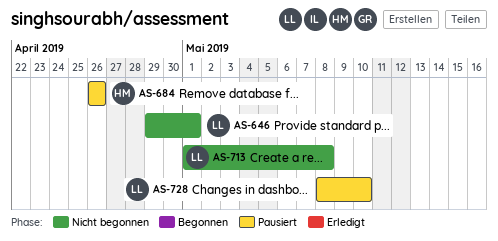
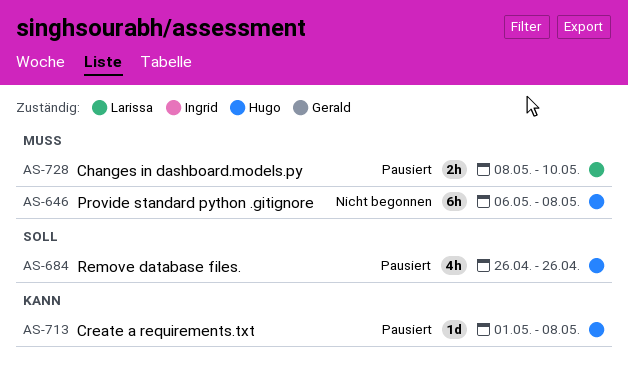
AS-646, owner: Larissa -> Hugo
AS-646, start: Apr 29 -> May 6
AS-646, due: May 1 -> May 8
AS-713, status: Nicht begonnen -> Pausiert
AS-713, owner: Larissa -> Hugo

